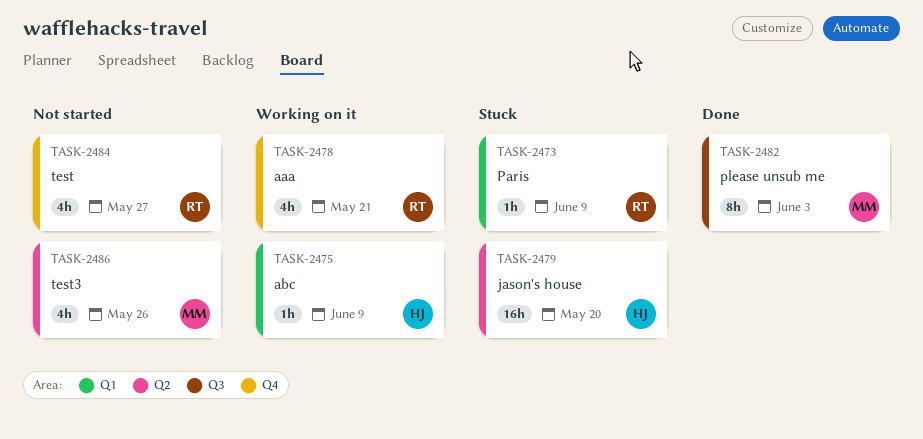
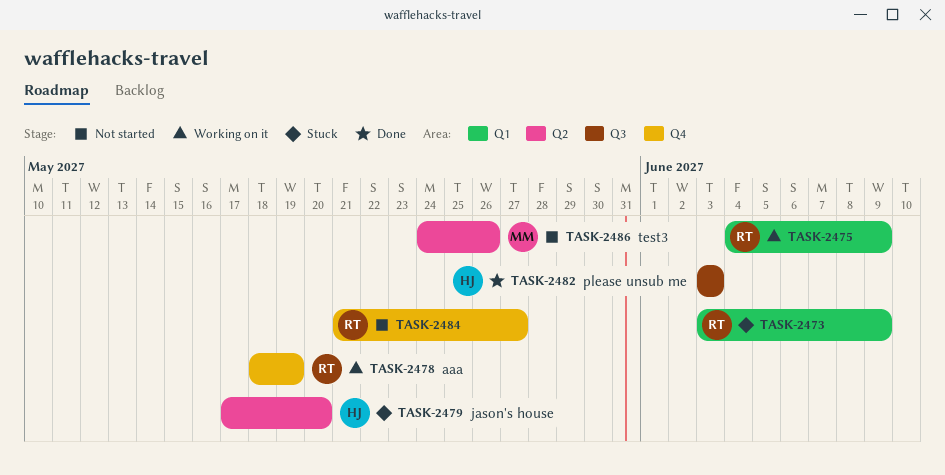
TASK-2475, owner: HJ -> RT
TASK-2478, due: May 21 -> May 19
TASK-2482, owner: MM -> HJ

